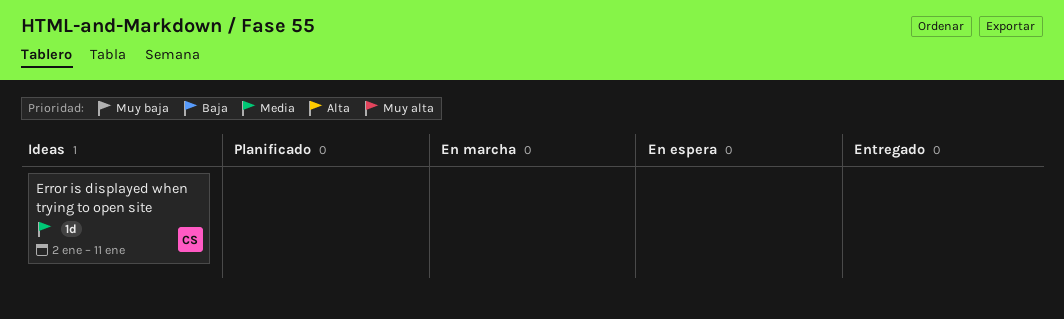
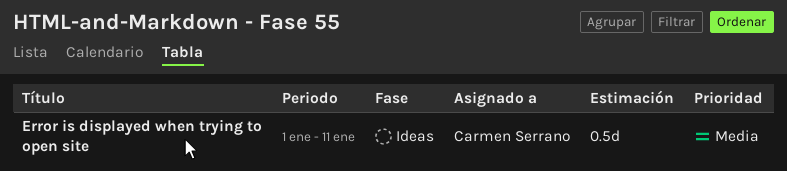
Error is displayed when trying to open site, estimate: 1d -> 0.5d
Error is displayed when trying to open site, start: Jan 2 -> Jan 1

